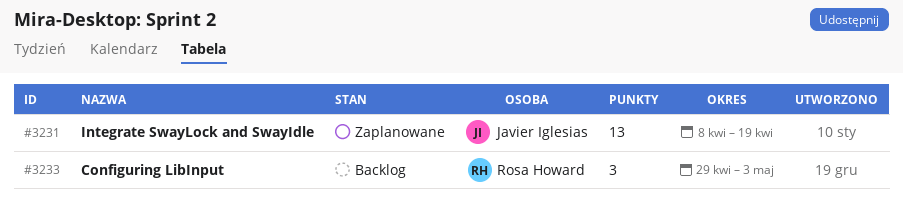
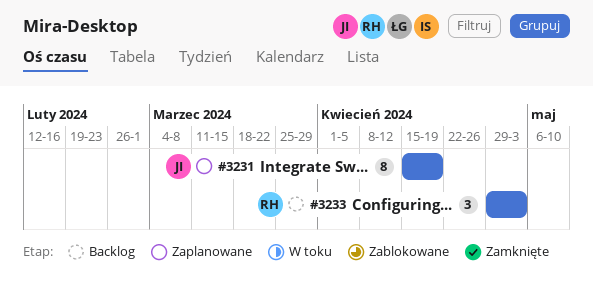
#3231, estimate: 13 -> 8
#3231, start: Apr 8 -> Apr 15

